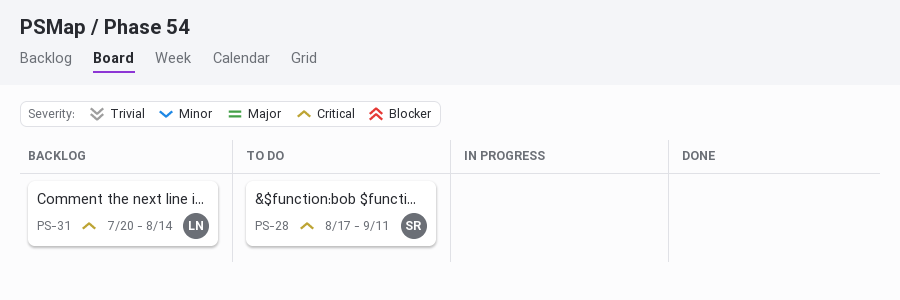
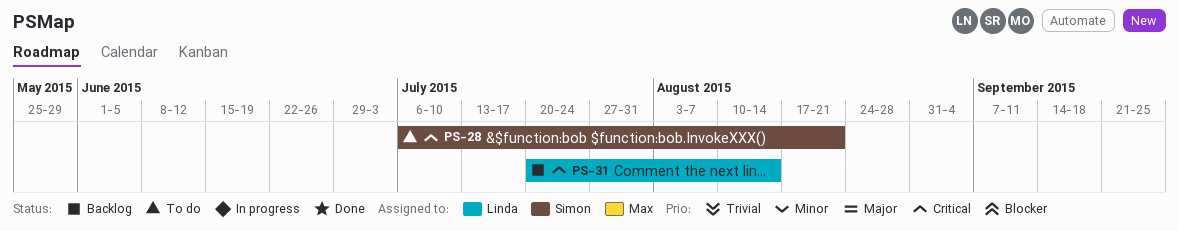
PS-28, start: Aug 17 -> Jul 6
PS-28, due: Sep 11 -> Aug 21

